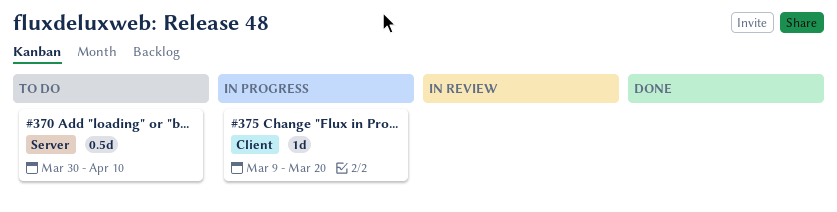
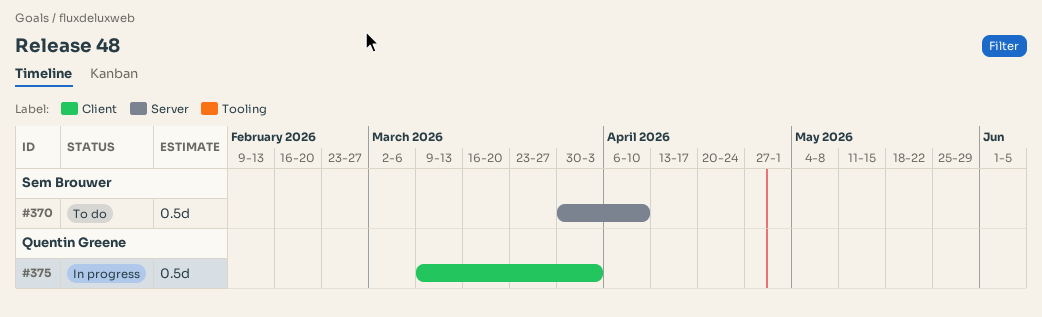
#375, estimate: 1d -> 0.5d
#375, due: Mar 20 -> Apr 3

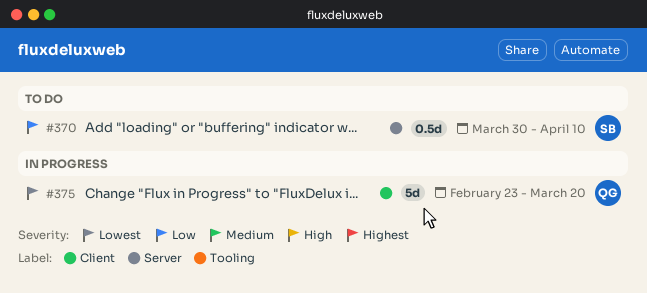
#375, estimate: 0.5d -> 5d
#375, start: Mar 9 -> Feb 23
#375, due: Apr 3 -> Mar 20

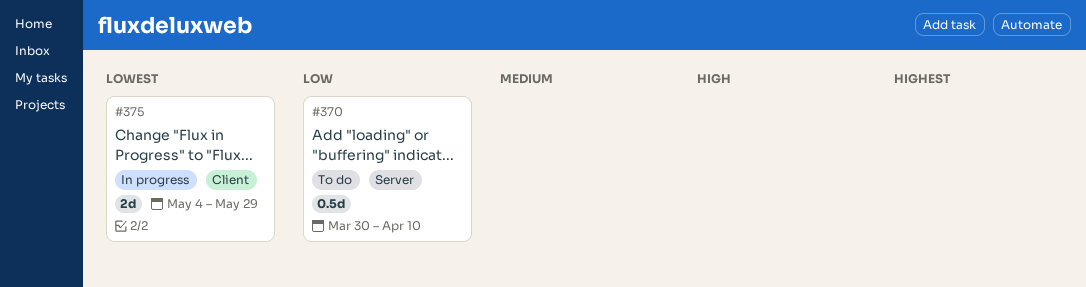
#375, estimate: 5d -> 2d
#375, start: Feb 23 -> May 4
#375, due: Mar 20 -> May 29

